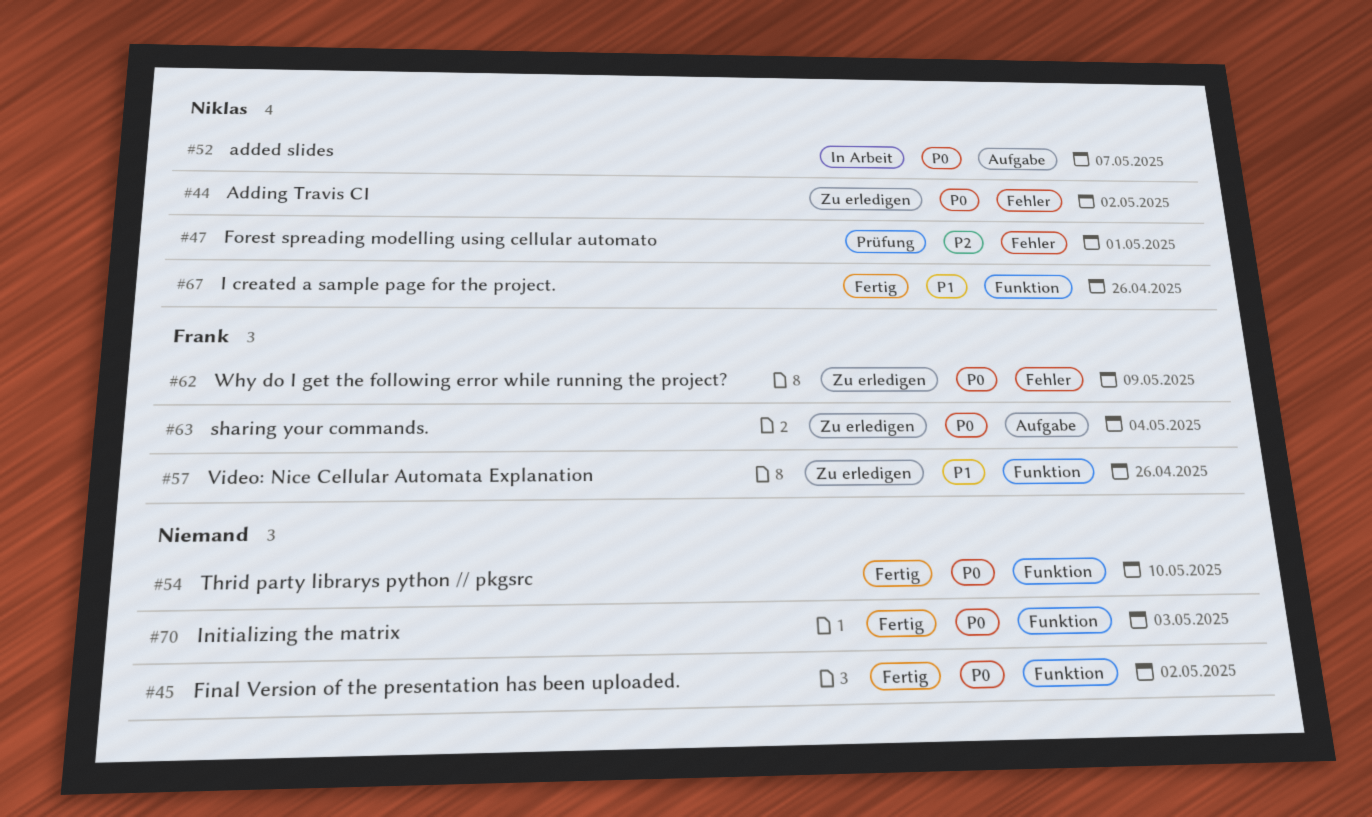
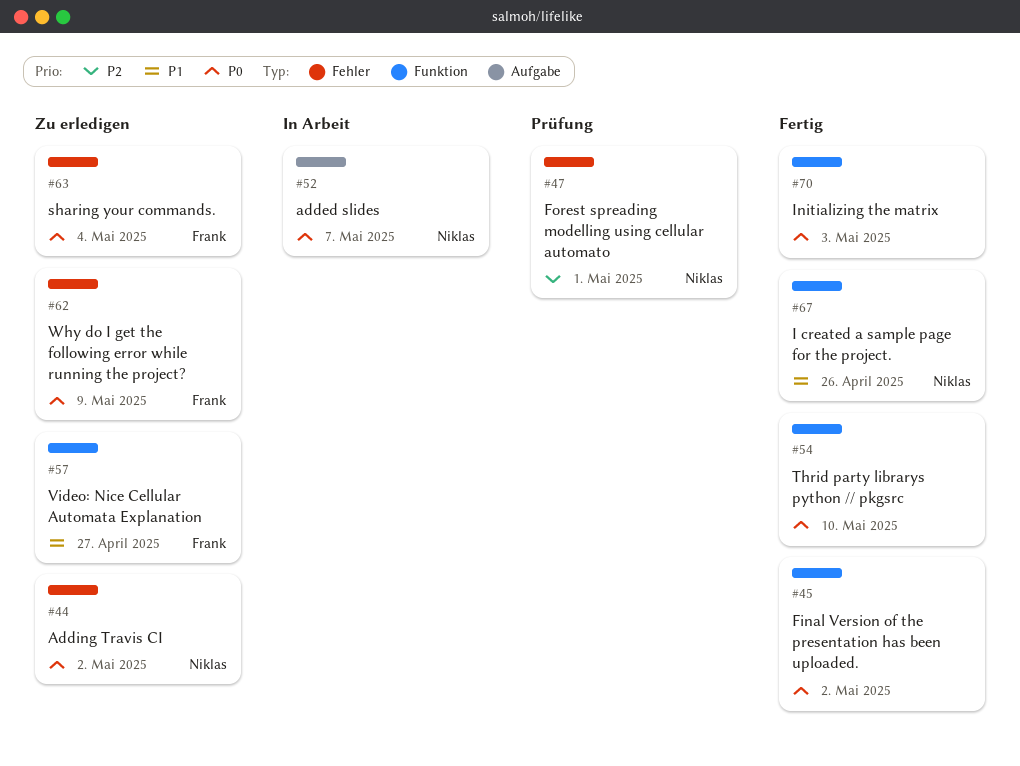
#57, due: Apr 26 -> Apr 27
#63, label: Aufgabe -> Fehler

